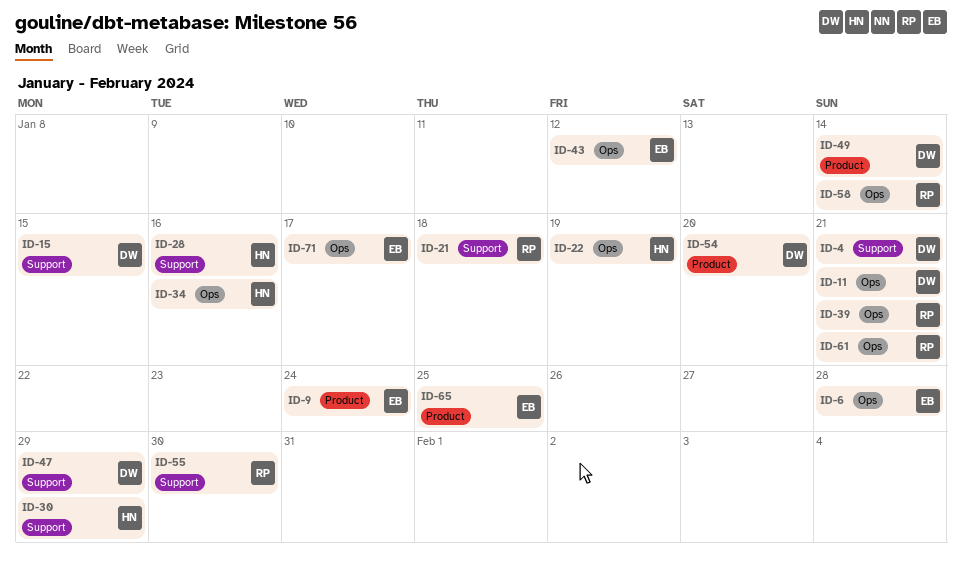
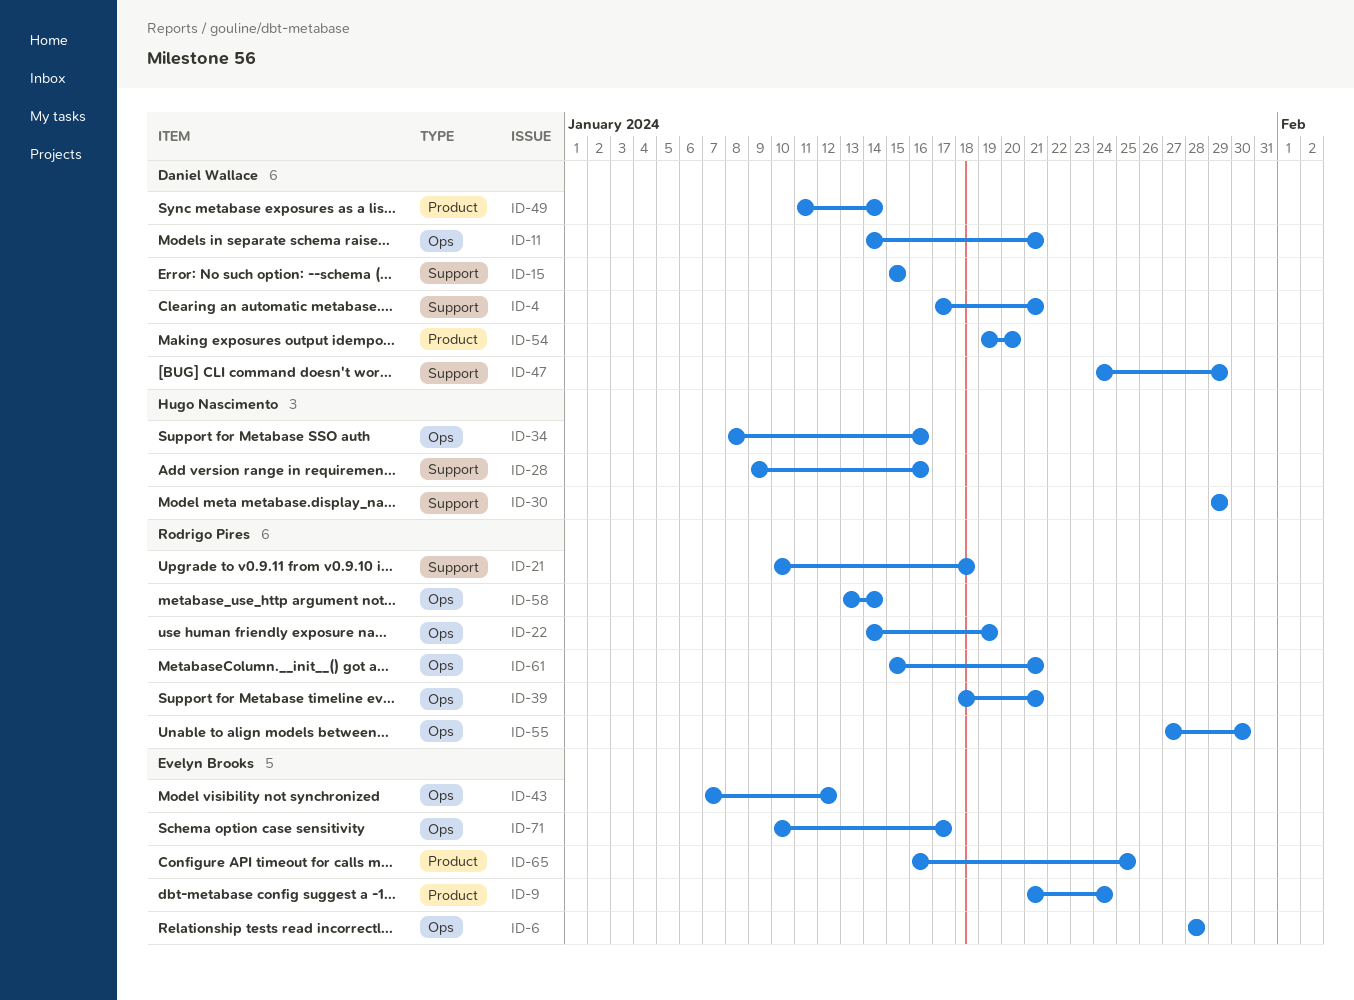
ID-22, owner: Hugo Nascimento -> Rodrigo Pires
ID-55, label: Support -> Ops

